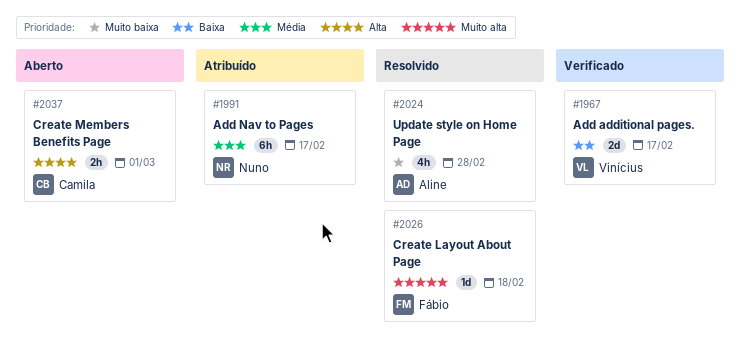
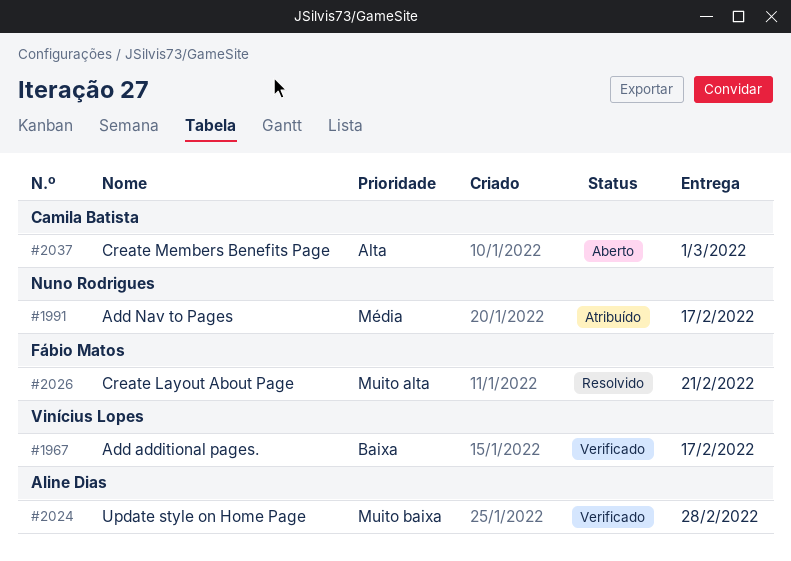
#2024, status: Resolvido -> Verificado
#2026, due: Feb 18 -> Feb 21

